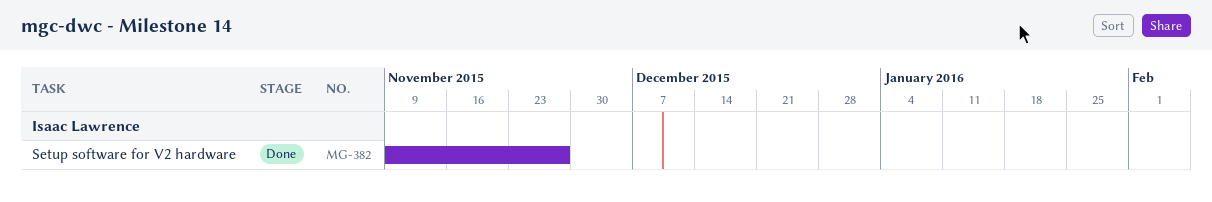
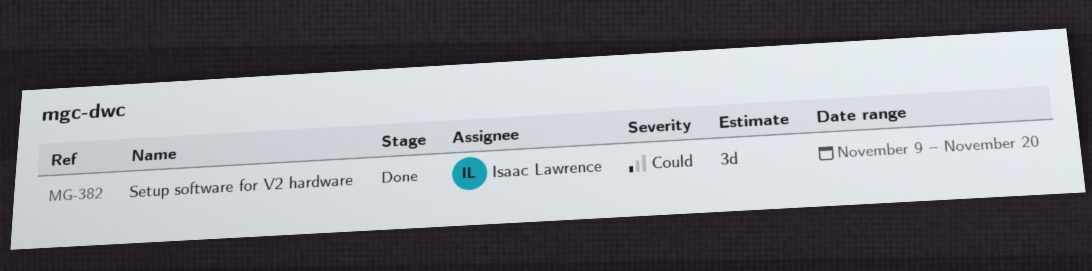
MG-382, due: Nov 27 -> Nov 20

